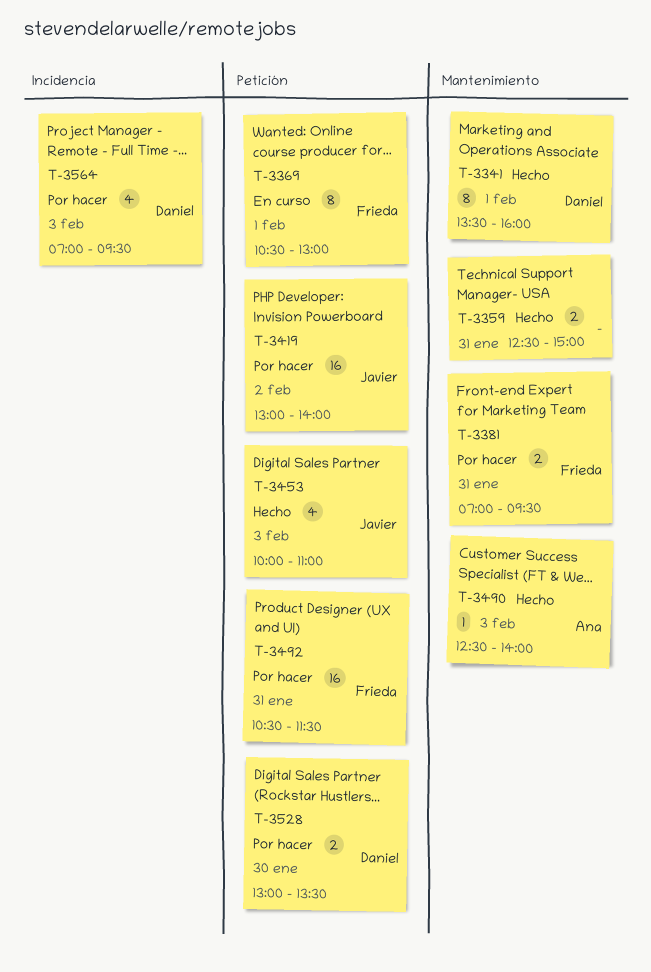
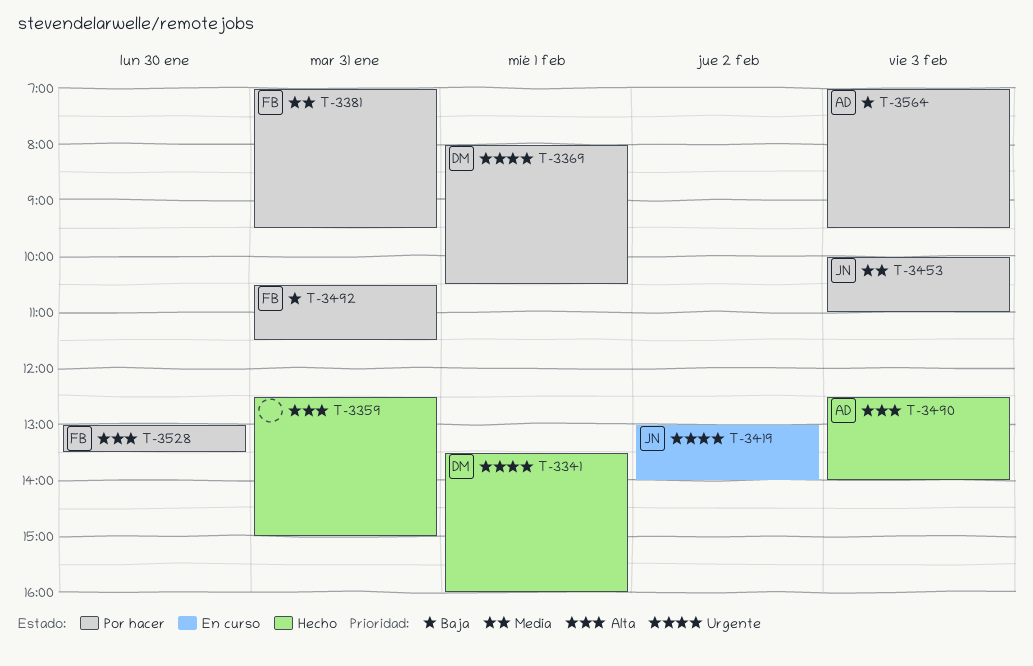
T-3369, status: En curso -> Por hacer
T-3369, owner: Frieda -> Daniel
T-3369, begins: 10:30 -> 08:00
T-3369, ends: 13:00 -> 10:30
T-3419, status: Por hacer -> En curso
T-3453, status: Hecho -> Por hacer
T-3528, owner: Daniel -> Frieda
T-3564, owner: Daniel -> Ana

